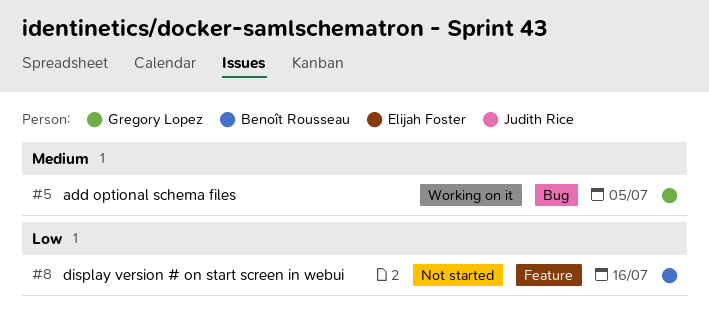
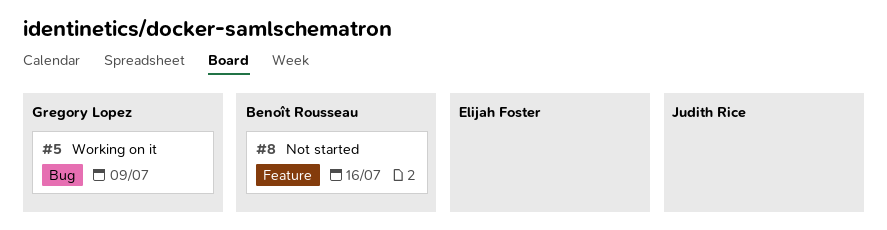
#5, due: Jul 5 -> Jul 9

